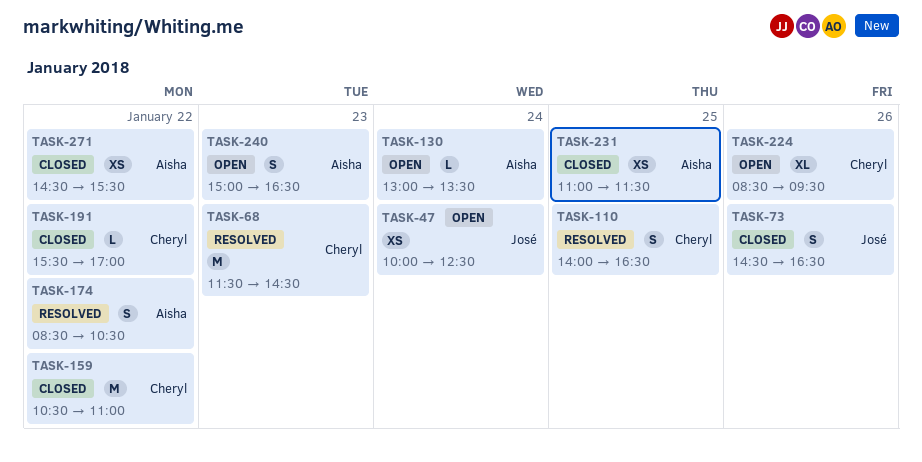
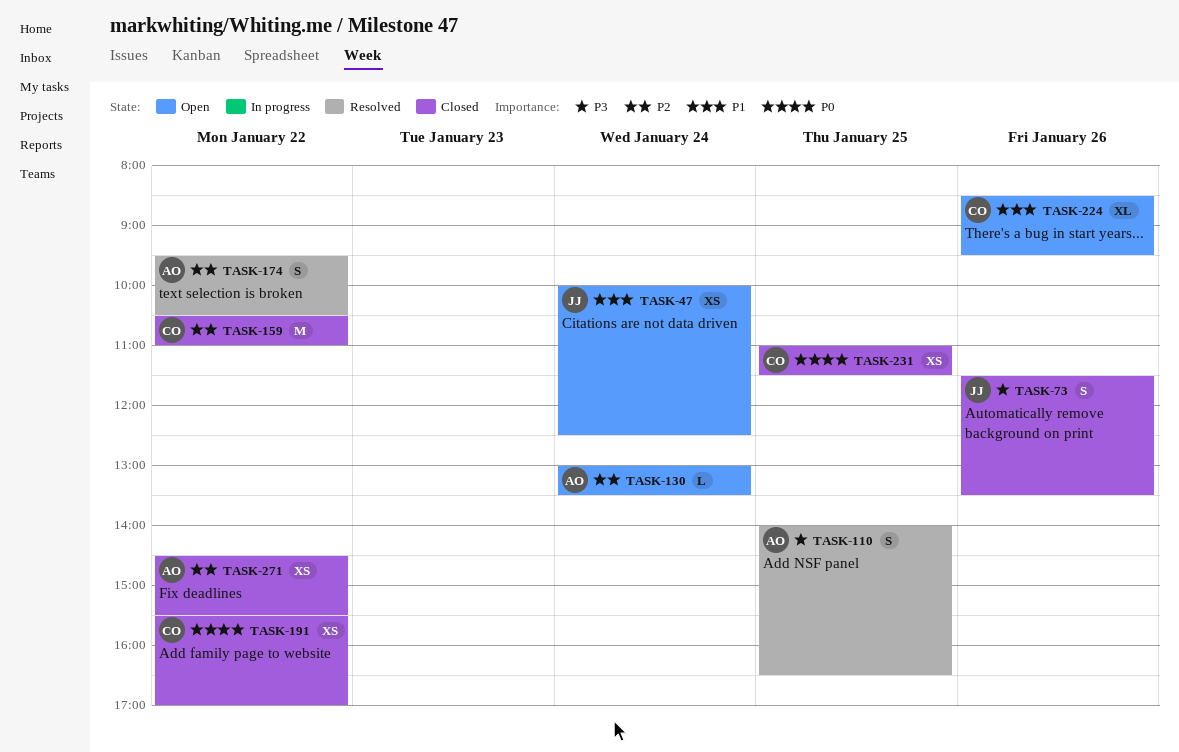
TASK-68: present -> none
TASK-73, begins: 14:30 -> 11:30
TASK-73, ends: 16:30 -> 13:30
TASK-110, owner: Cheryl -> Aisha
TASK-174, begins: 08:30 -> 09:30
TASK-191, estimate: L -> XS
TASK-231, owner: Aisha -> Cheryl
TASK-240: present -> none

